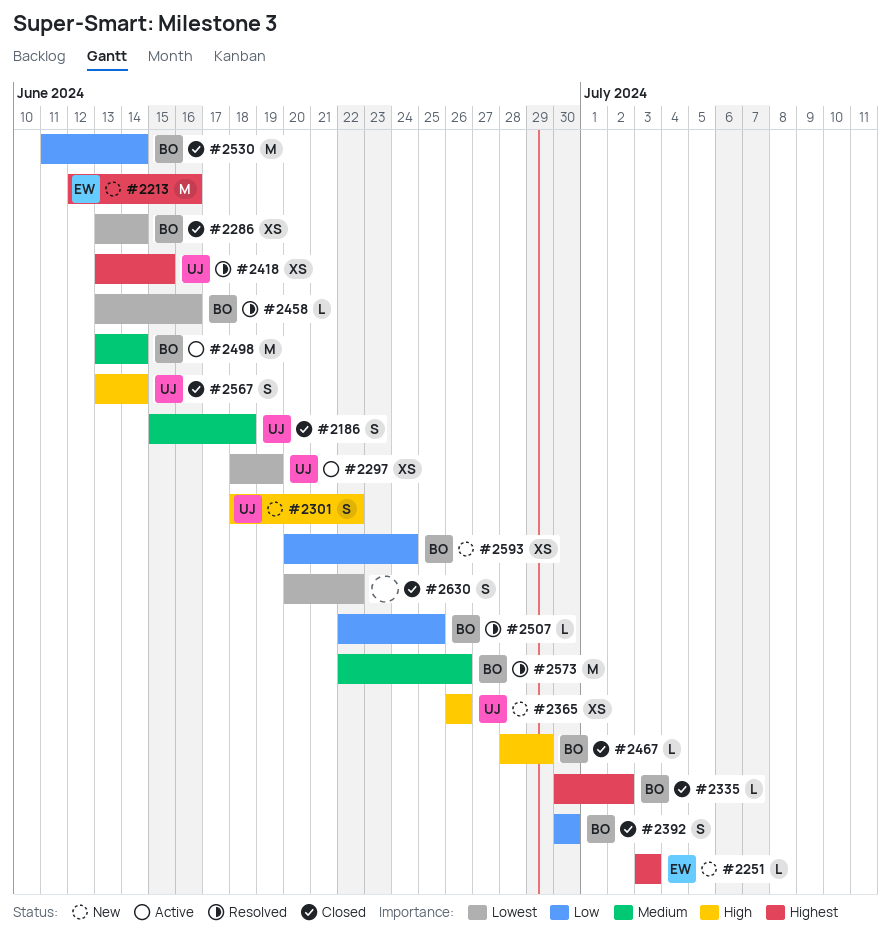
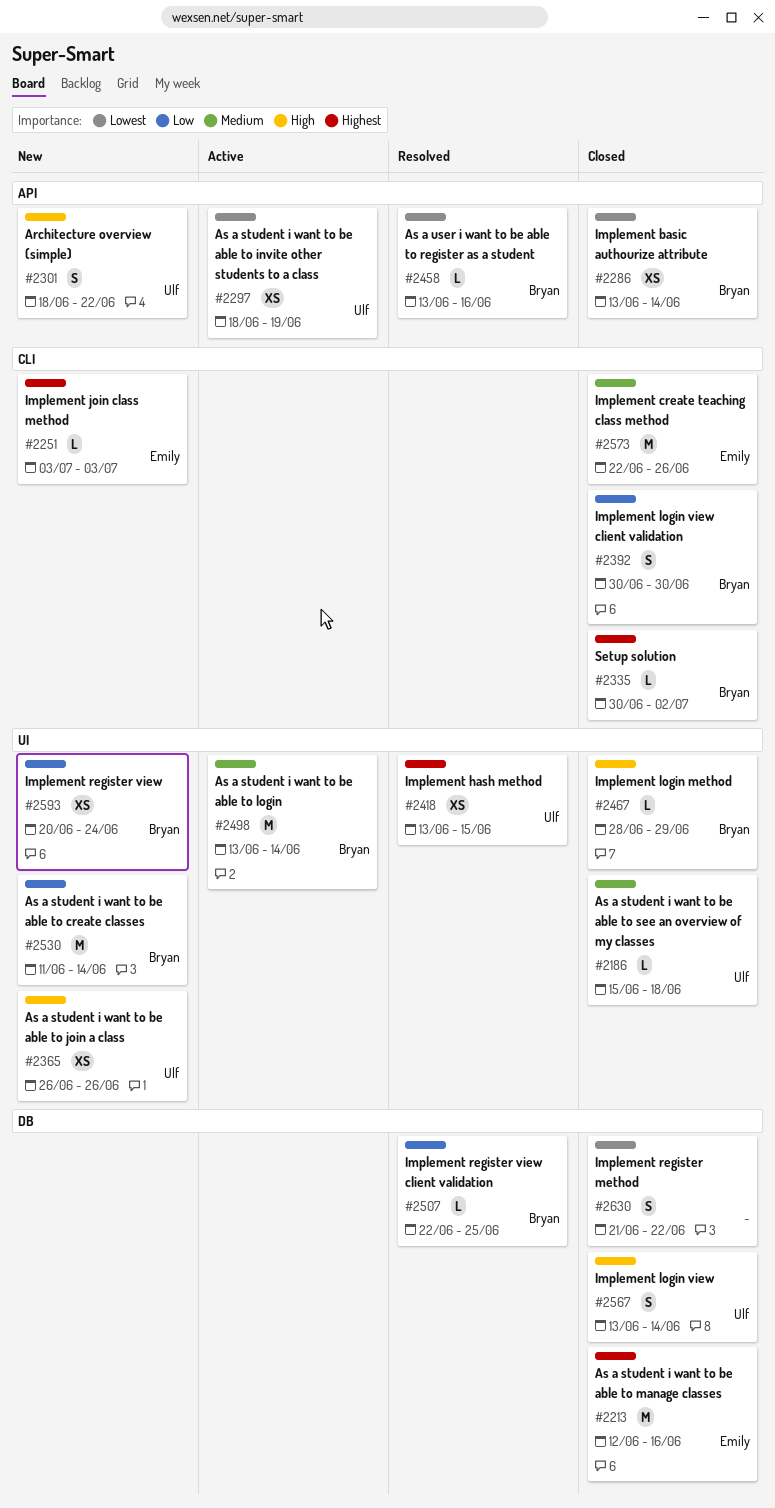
#2186, estimate: S -> L
#2213, status: New -> Closed
#2530, status: Closed -> New
#2573, status: Resolved -> Closed
#2573, owner: Bryan -> Emily
#2630, start: Jun 20 -> Jun 21

